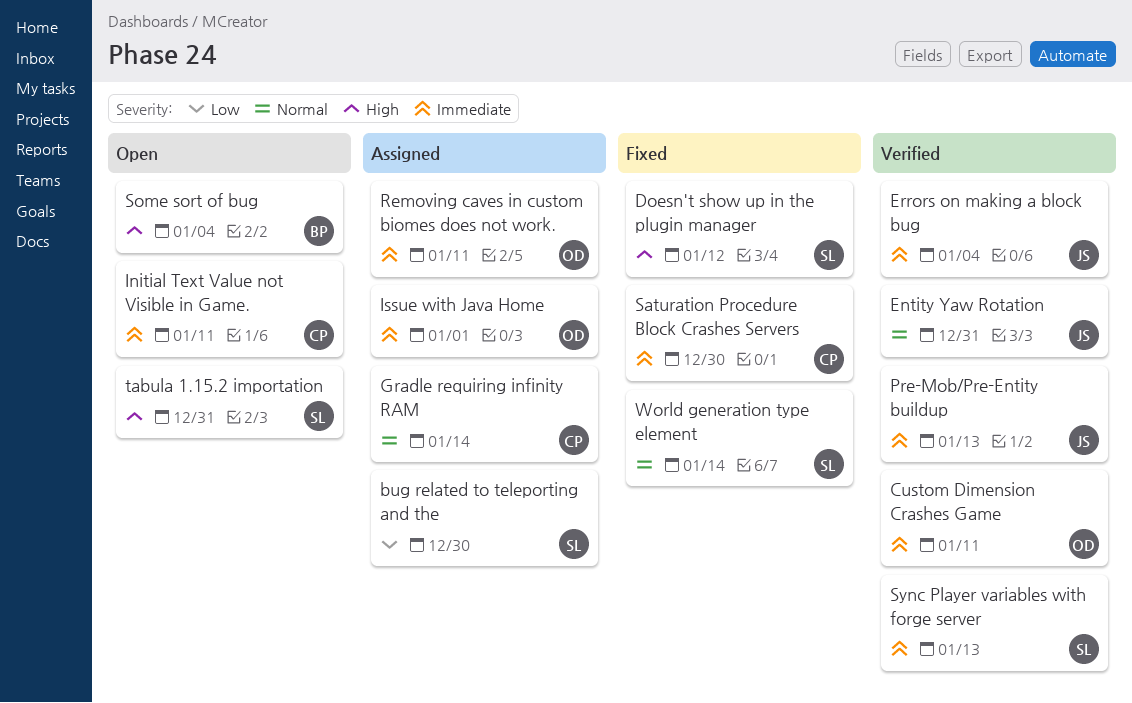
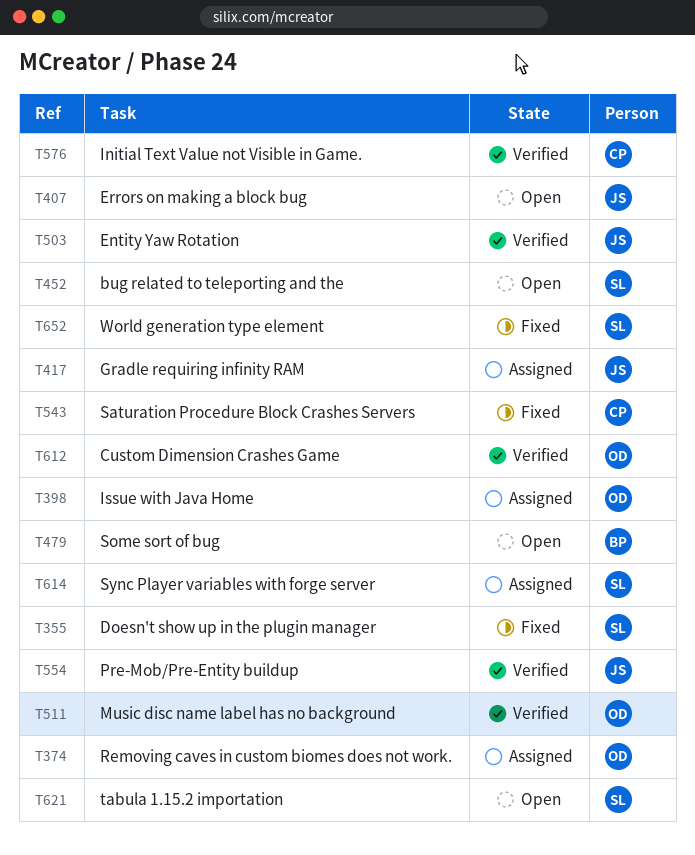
bug related to teleporting and the, status: Assigned -> Open
Errors on making a block bug, status: Verified -> Open
Gradle requiring infinity RAM, owner: CP -> JS
Initial Text Value not Visible in Game., status: Open -> Verified
Music disc name label has no background: none -> present
Sync Player variables with forge server, status: Verified -> Assigned

